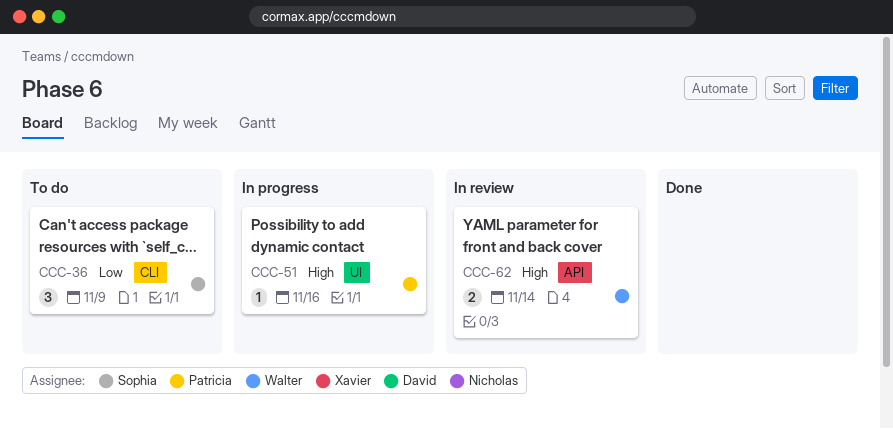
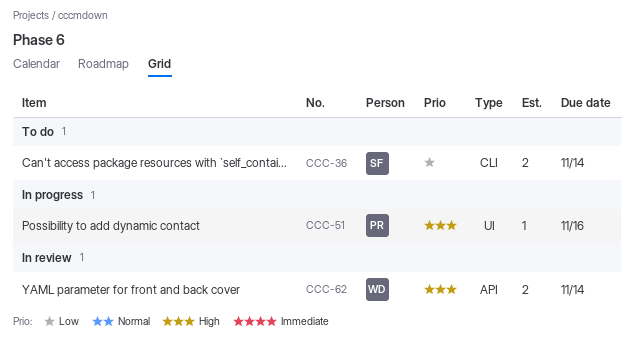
CCC-36, estimate: 3 -> 2
CCC-36, due: Nov 9 -> Nov 14

